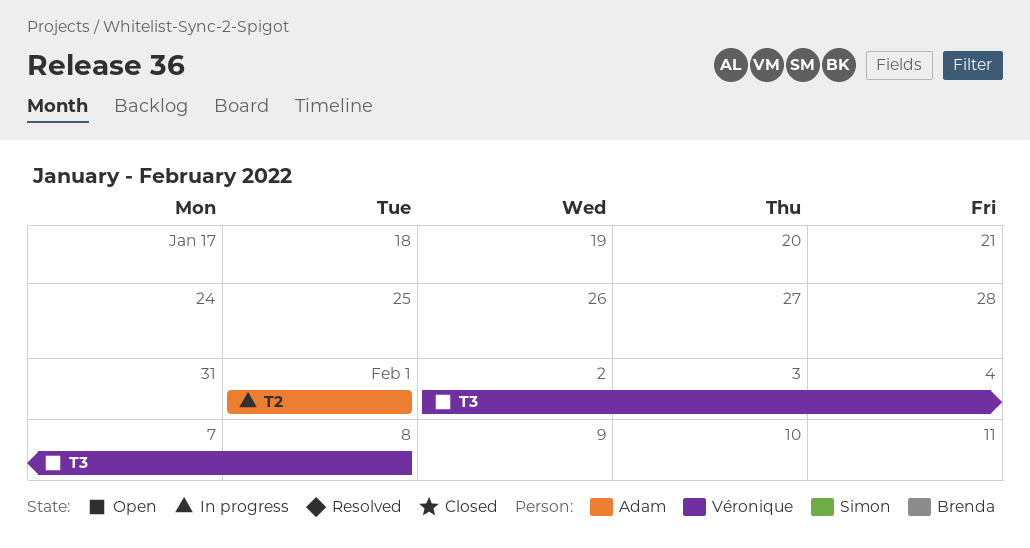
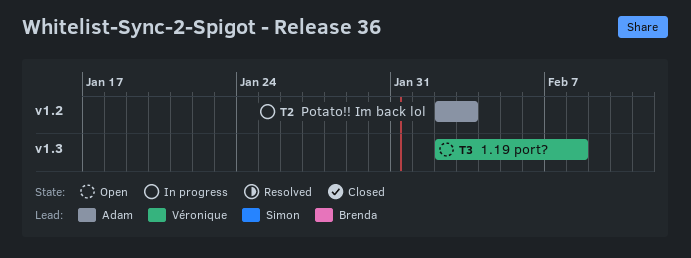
T2, start: Feb 1 -> Feb 2
T2, due: Feb 1 -> Feb 3

